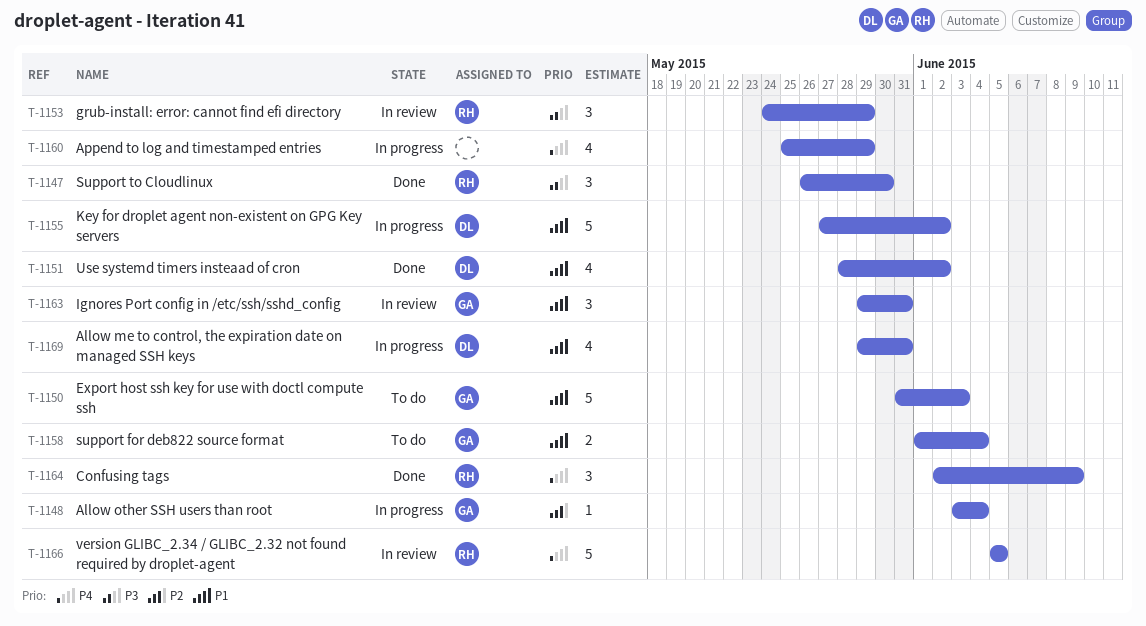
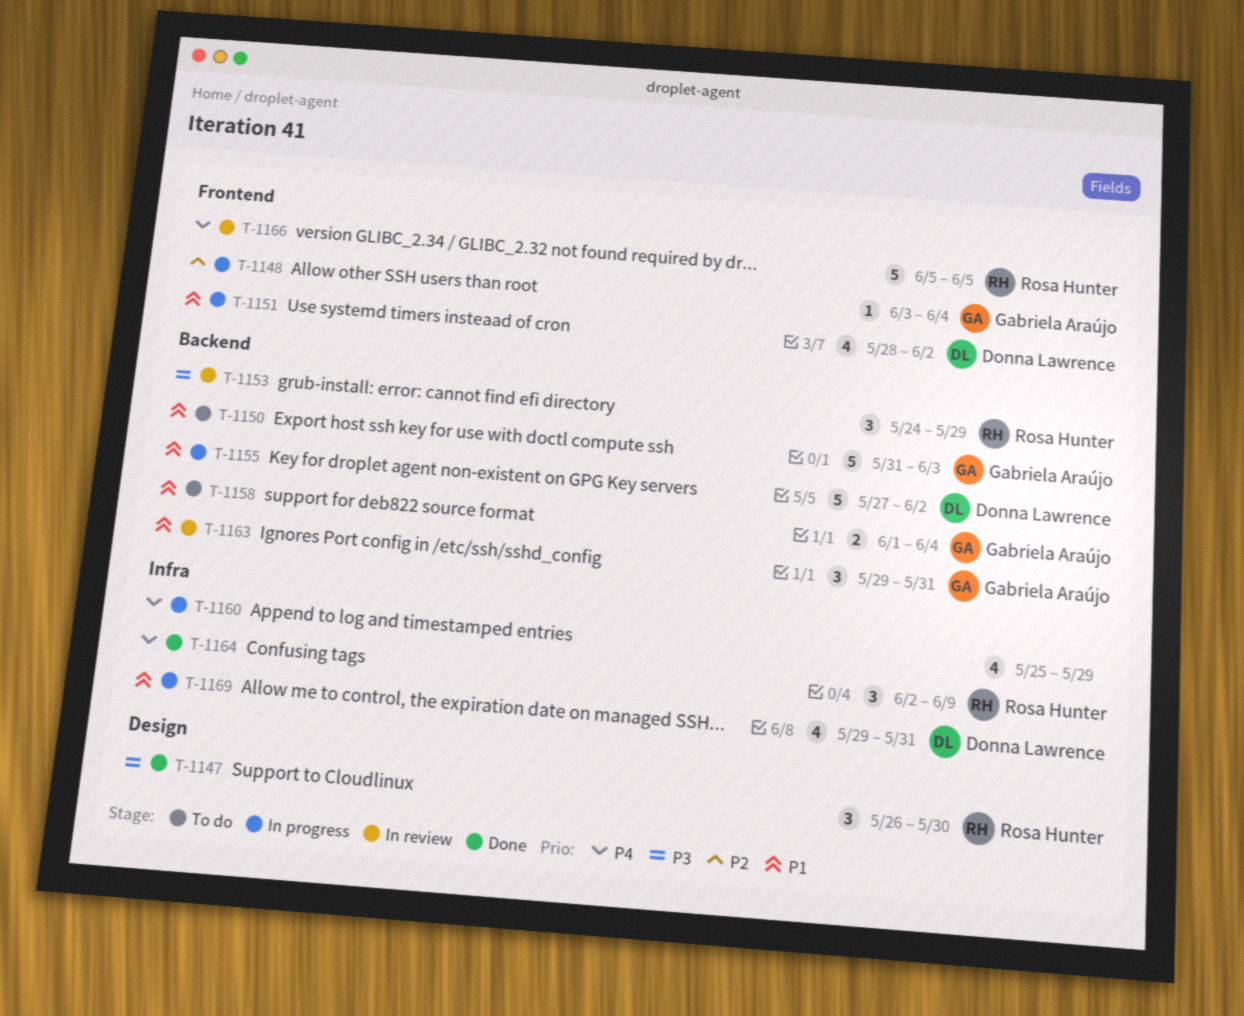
T-1151, status: Done -> In progress

